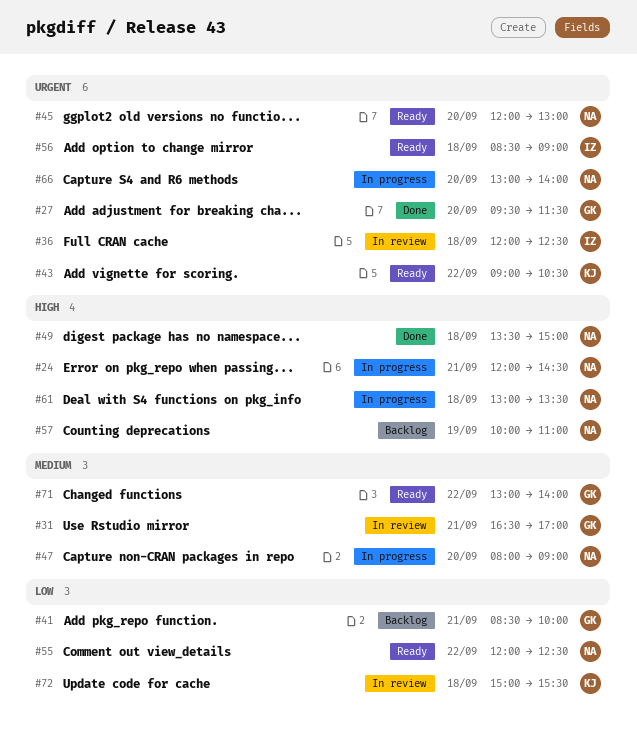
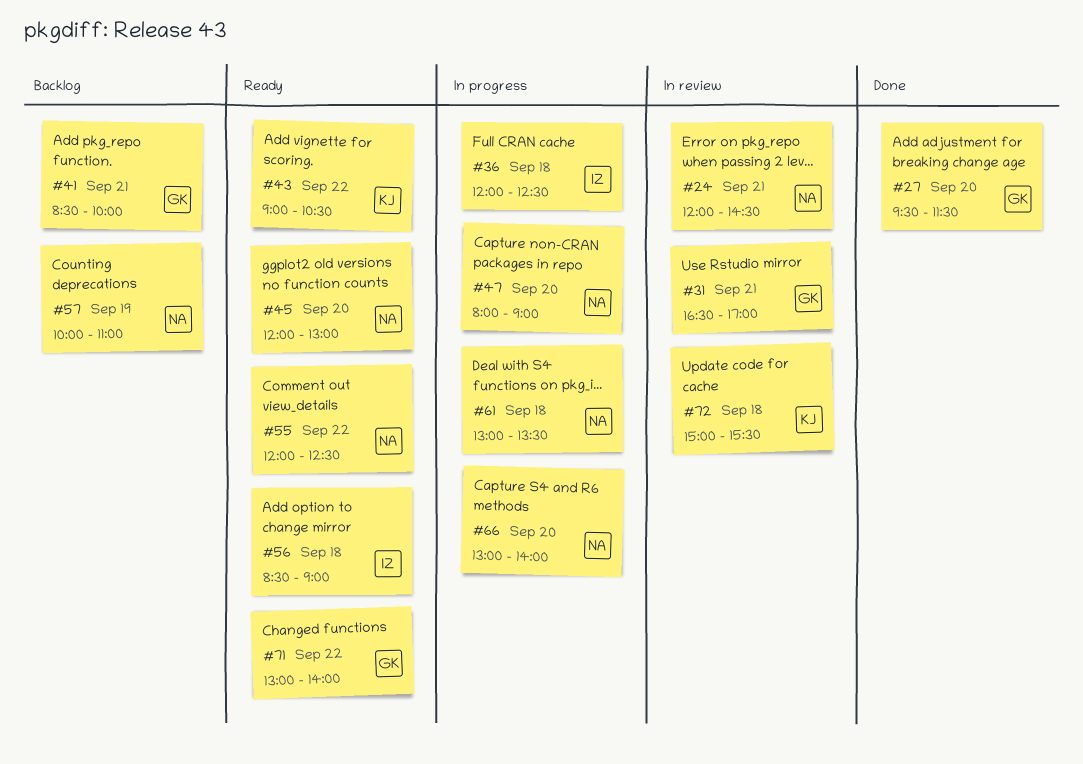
#24, status: In progress -> In review
#36, status: In review -> In progress
#49: present -> none

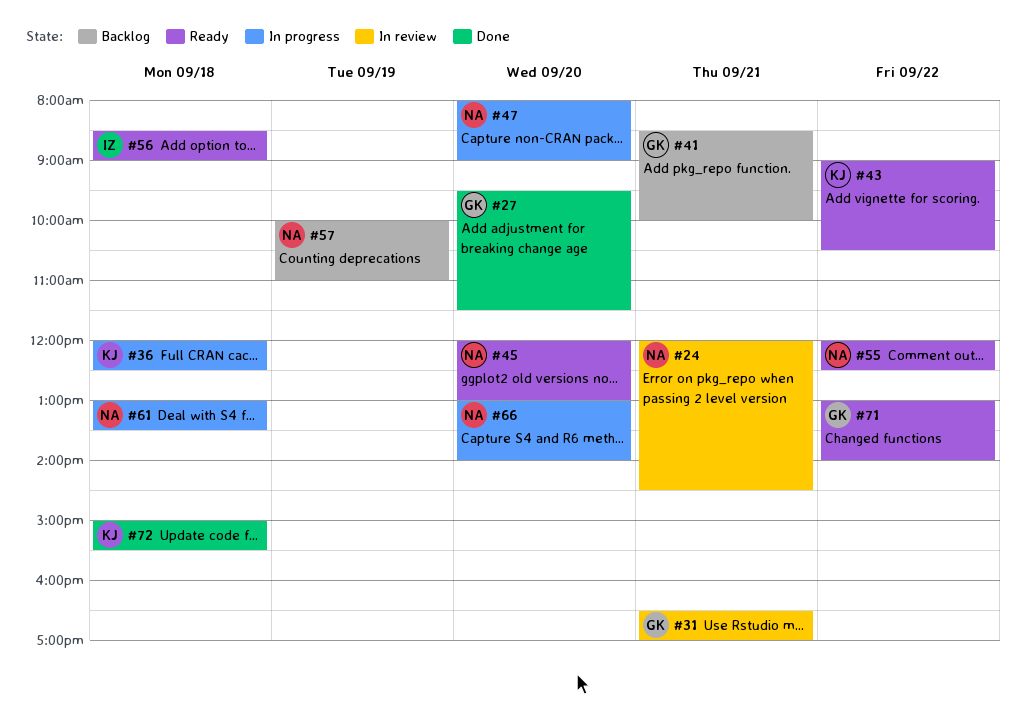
#36, owner: IZ -> KJ
#72, status: In review -> Done

